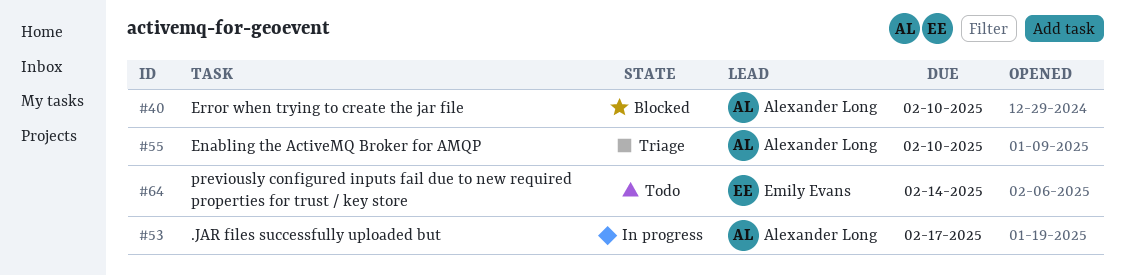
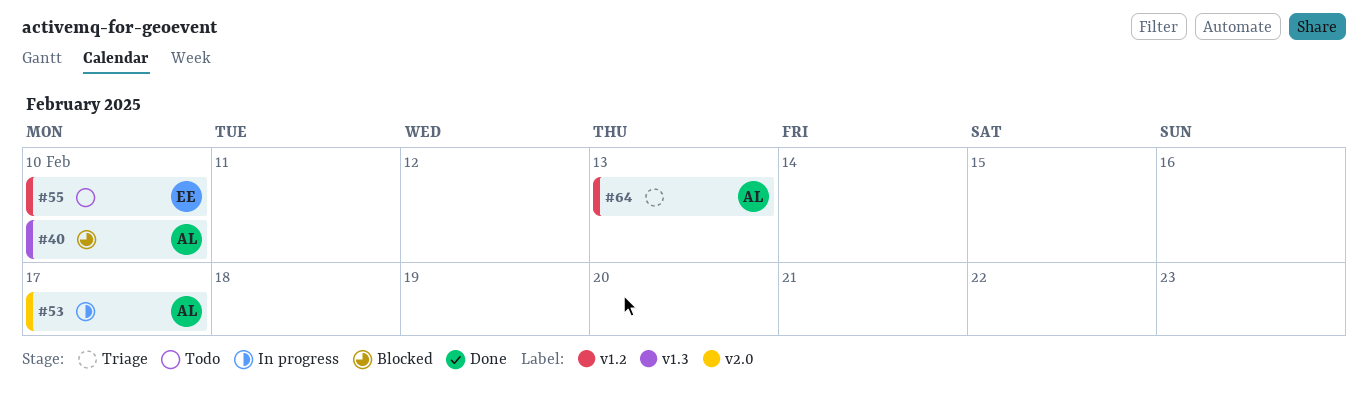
#55, status: Triage -> Todo
#55, owner: Alexander Long -> Emily Evans
#64, status: Todo -> Triage
#64, owner: Emily Evans -> Alexander Long
#64, due: Feb 14 -> Feb 13

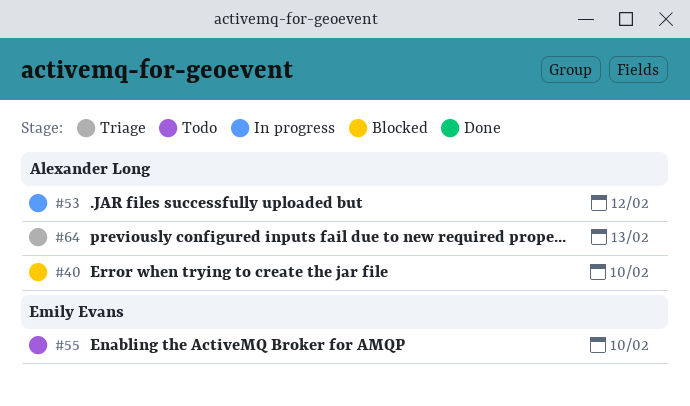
#53, due: Feb 17 -> Feb 12

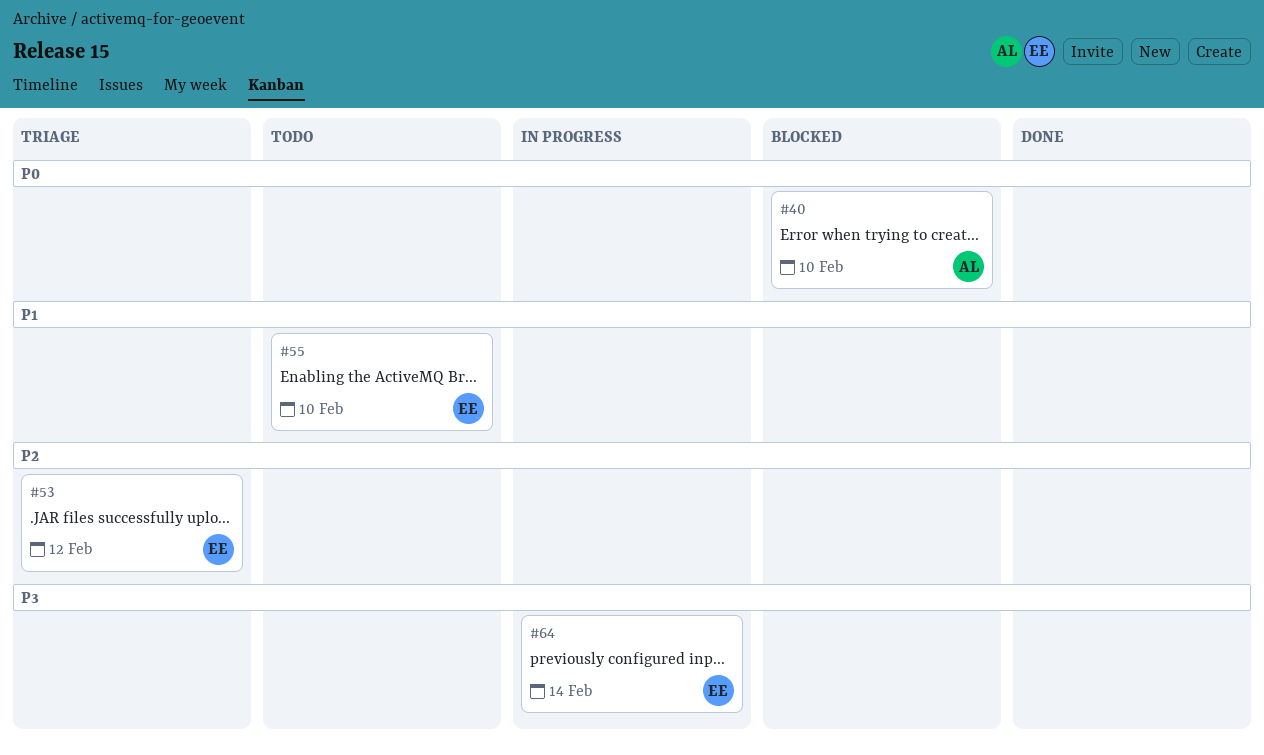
#53, status: In progress -> Triage
#53, owner: Alexander Long -> Emily Evans
#64, status: Triage -> In progress
#64, owner: Alexander Long -> Emily Evans
#64, due: Feb 13 -> Feb 14

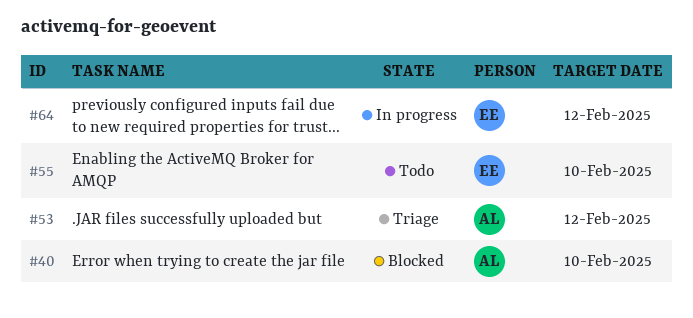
#53, owner: EE -> AL
#64, due: Feb 14 -> Feb 12

